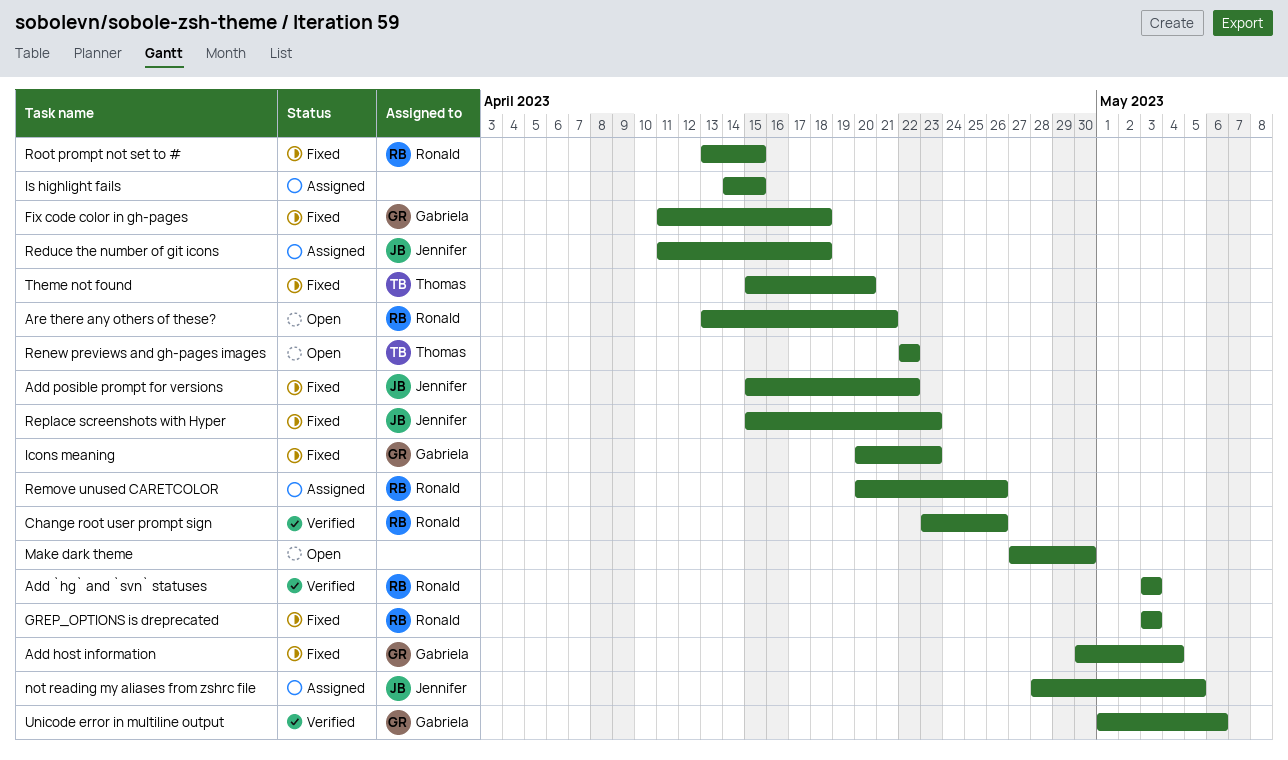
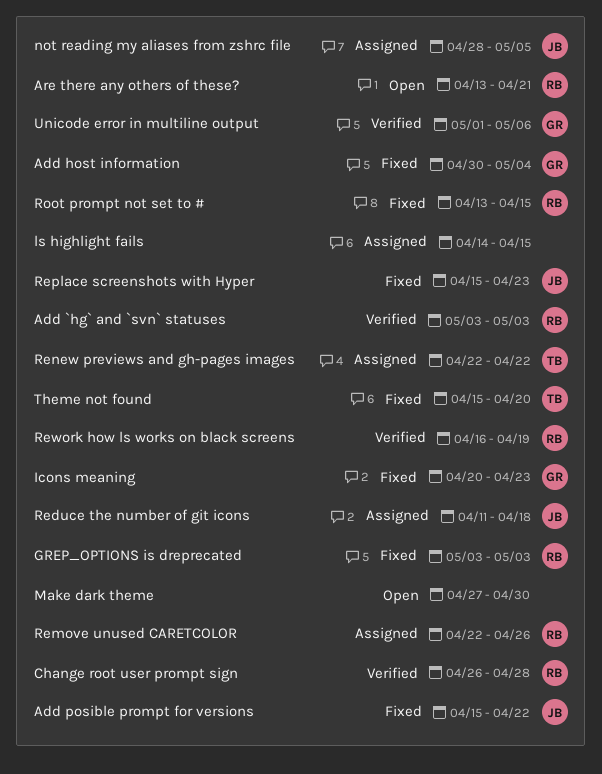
Change root user prompt sign, start: Apr 23 -> Apr 26
Change root user prompt sign, due: Apr 26 -> Apr 28
Fix code color in gh-pages: present -> none
Remove unused CARETCOLOR, start: Apr 20 -> Apr 22
Renew previews and gh-pages images, status: Open -> Assigned
Rework how ls works on black screens: none -> present

